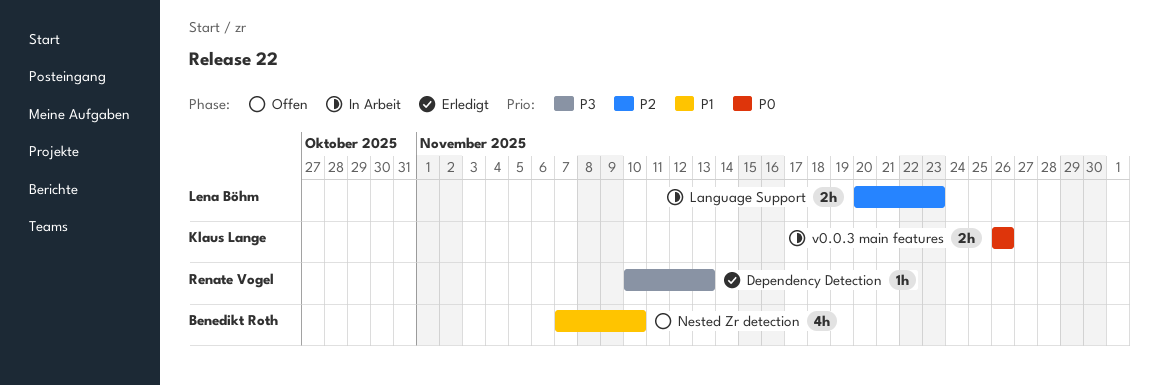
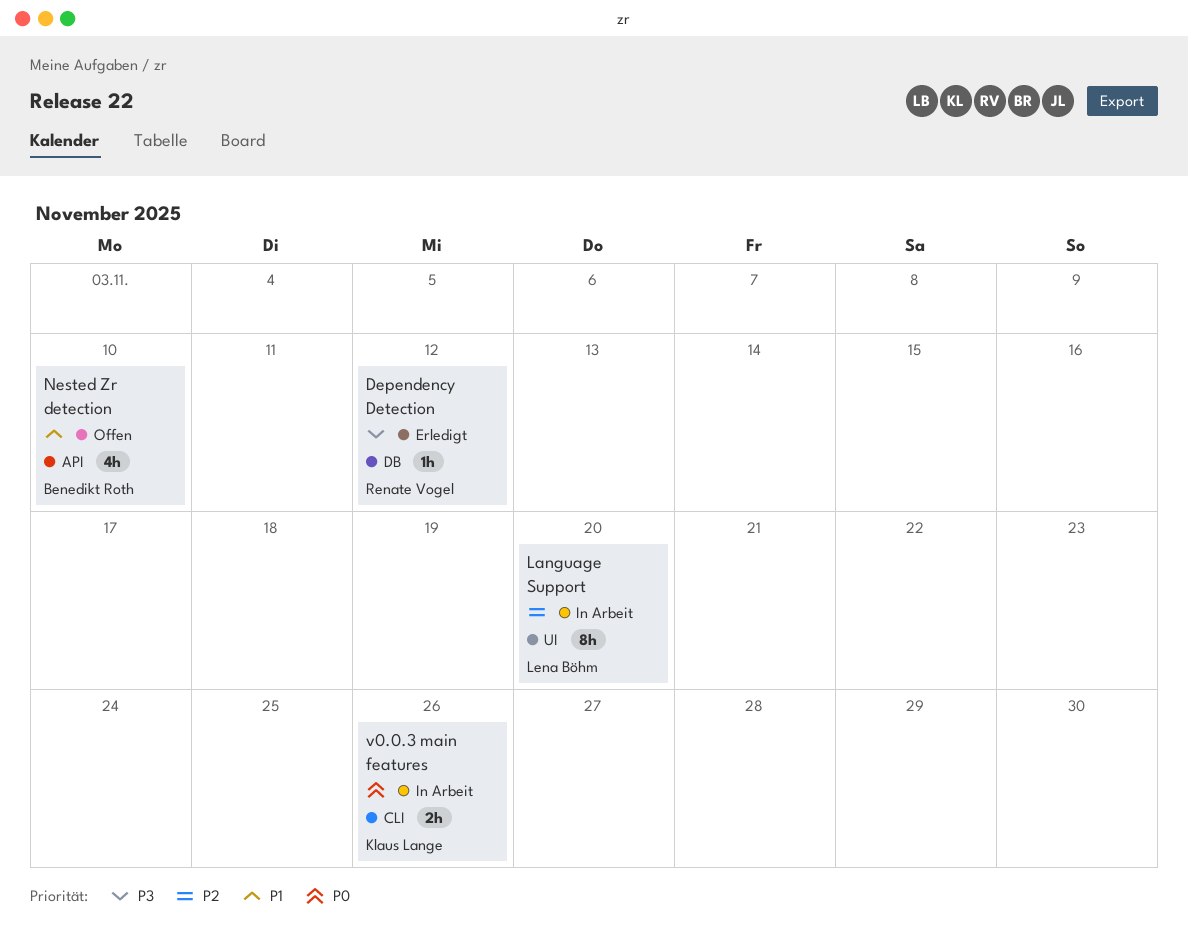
Dependency Detection, due: Nov 13 -> Nov 12
Language Support, estimate: 2h -> 8h
Language Support, due: Nov 23 -> Nov 20

